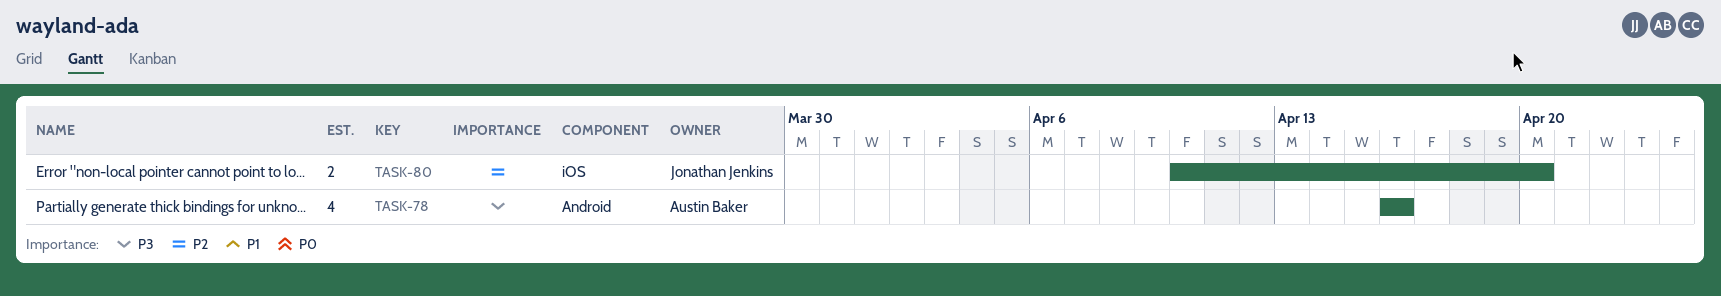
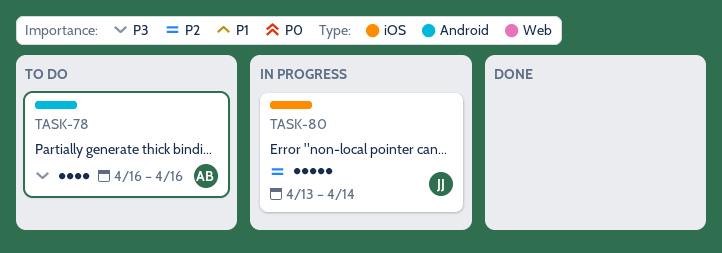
TASK-80, estimate: 2 -> 5
TASK-80, start: Apr 10 -> Apr 13
TASK-80, due: Apr 20 -> Apr 14

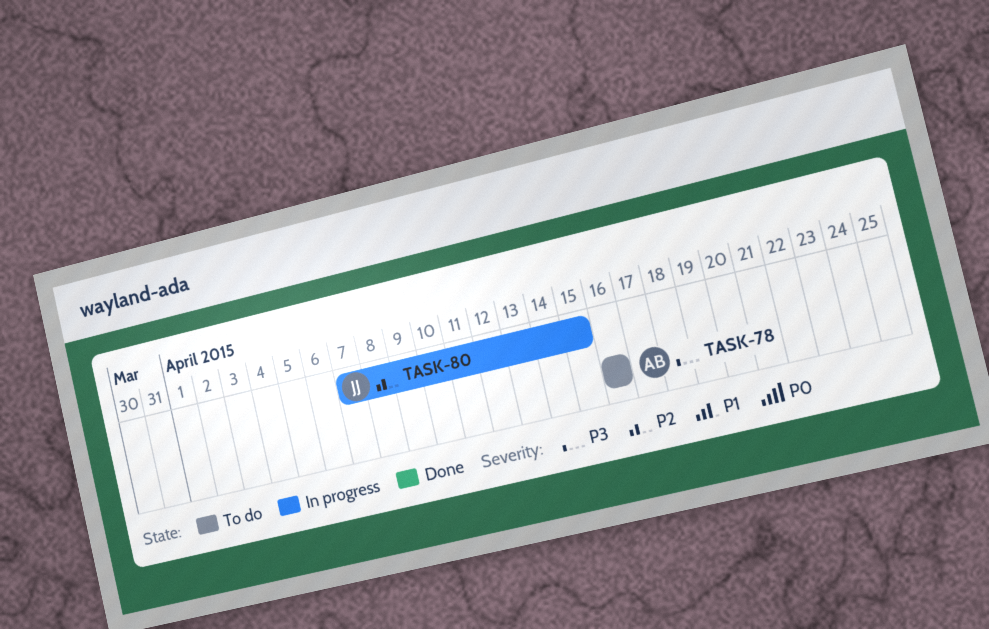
TASK-80, start: Apr 13 -> Apr 7
TASK-80, due: Apr 14 -> Apr 15

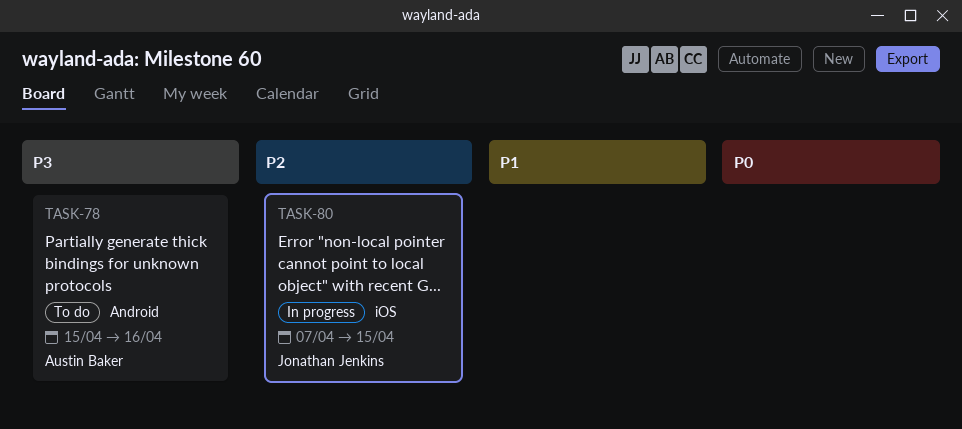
TASK-78, start: Apr 16 -> Apr 15

